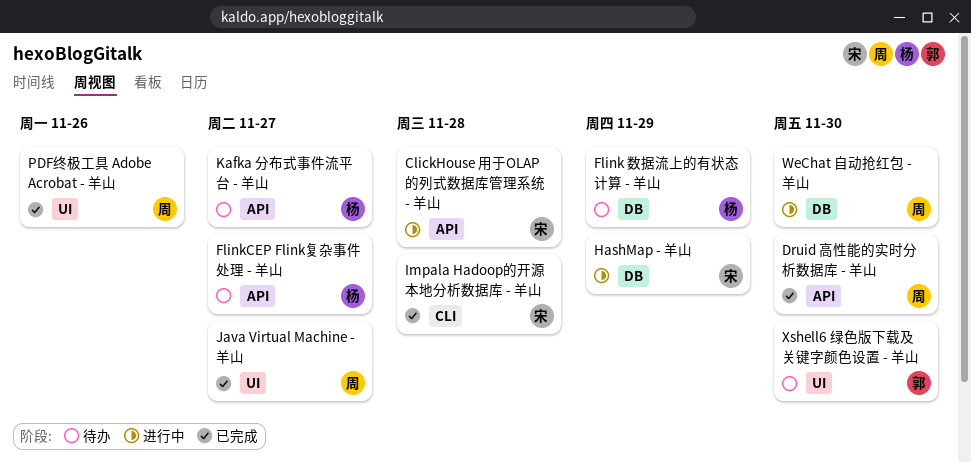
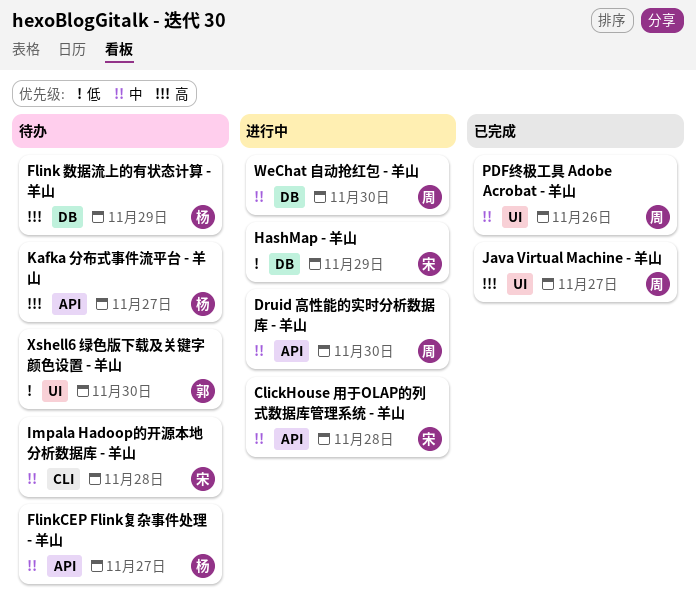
Druid 高性能的实时分析数据库 - 羊山, status: 已完成 -> 进行中
Impala Hadoop的开源本地分析数据库 - 羊山, status: 已完成 -> 待办

